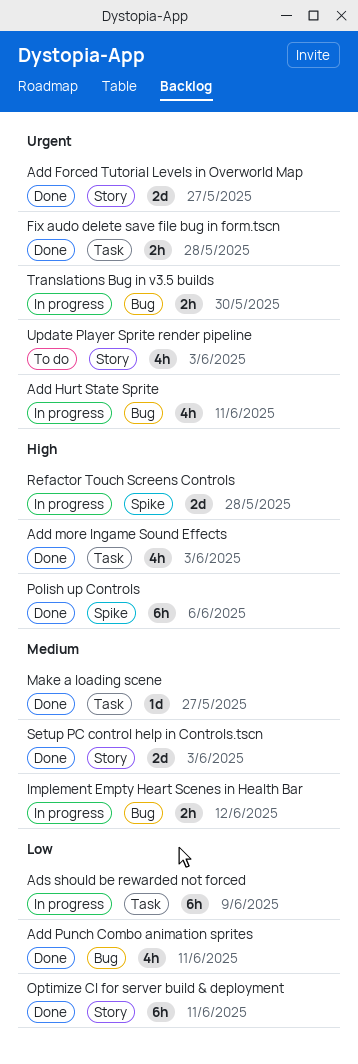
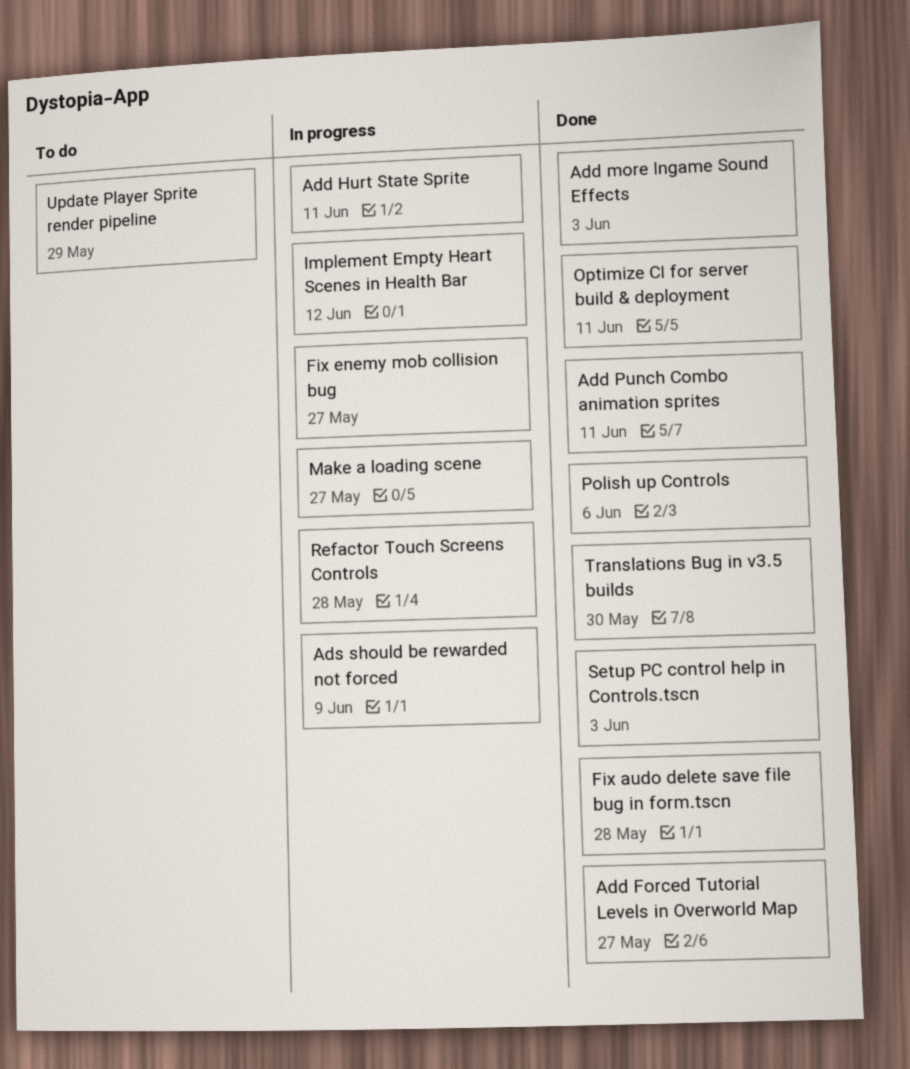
Fix enemy mob collision bug: none -> present
Make a loading scene, status: Done -> In progress
Translations Bug in v3.5 builds, status: In progress -> Done
Update Player Sprite render pipeline, due: Jun 3 -> May 29

